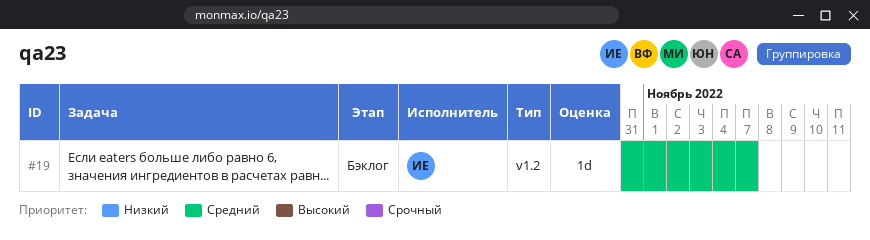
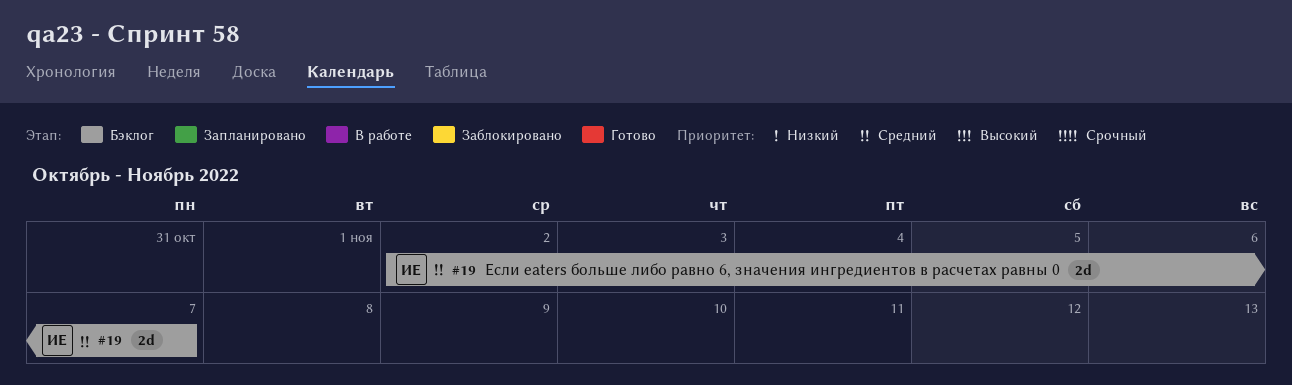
#19, estimate: 1d -> 2d
#19, start: Oct 31 -> Nov 2

